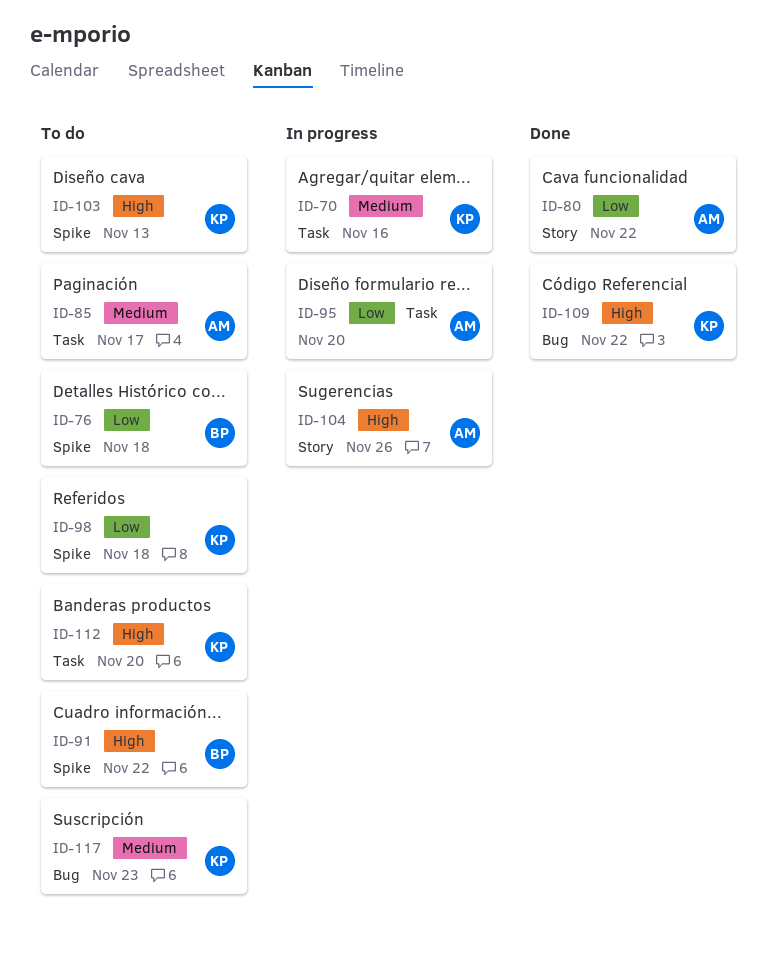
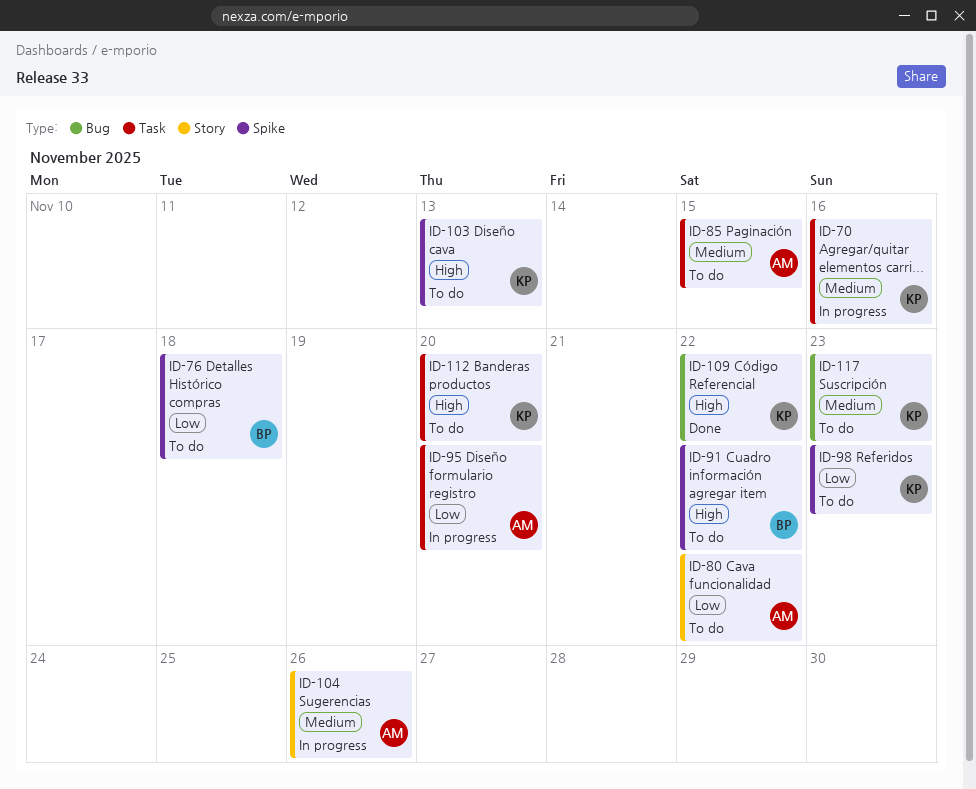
ID-80, status: Done -> To do
ID-85, due: Nov 17 -> Nov 15
ID-98, due: Nov 18 -> Nov 23
ID-104, priority: High -> Medium

